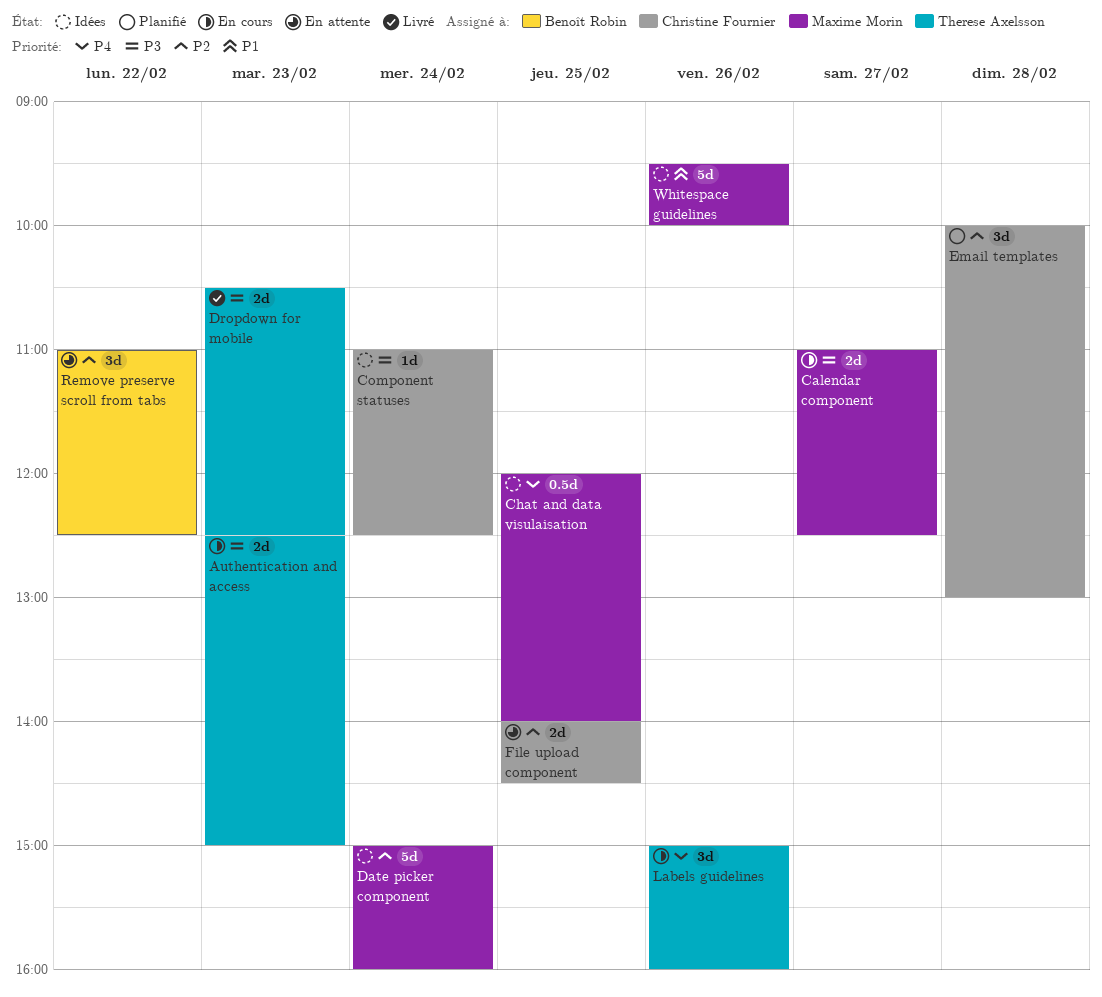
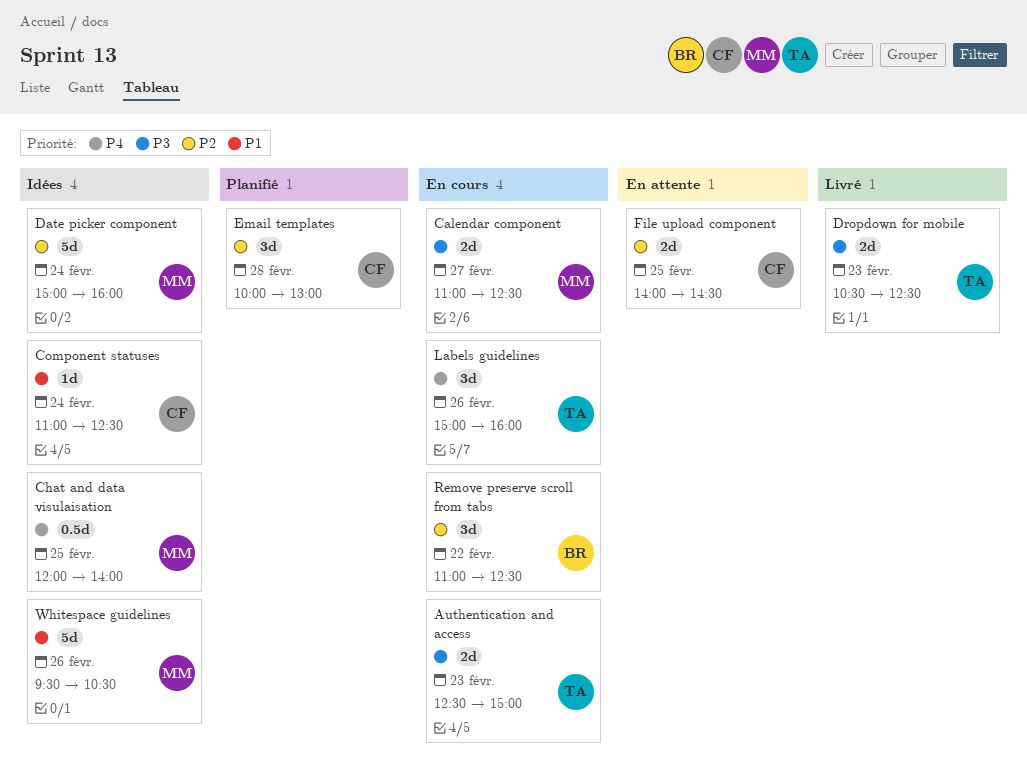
Component statuses, priority: P3 -> P1
Remove preserve scroll from tabs, status: En attente -> En cours
Whitespace guidelines, ends: 10:00 -> 10:30

